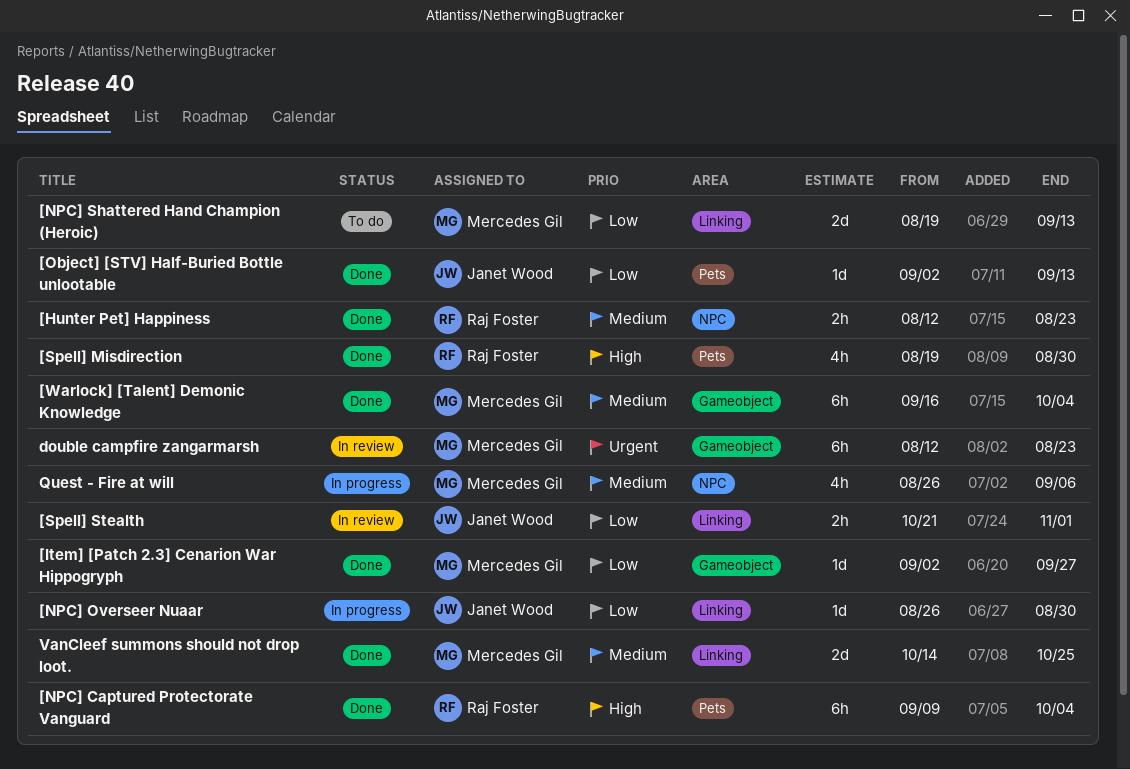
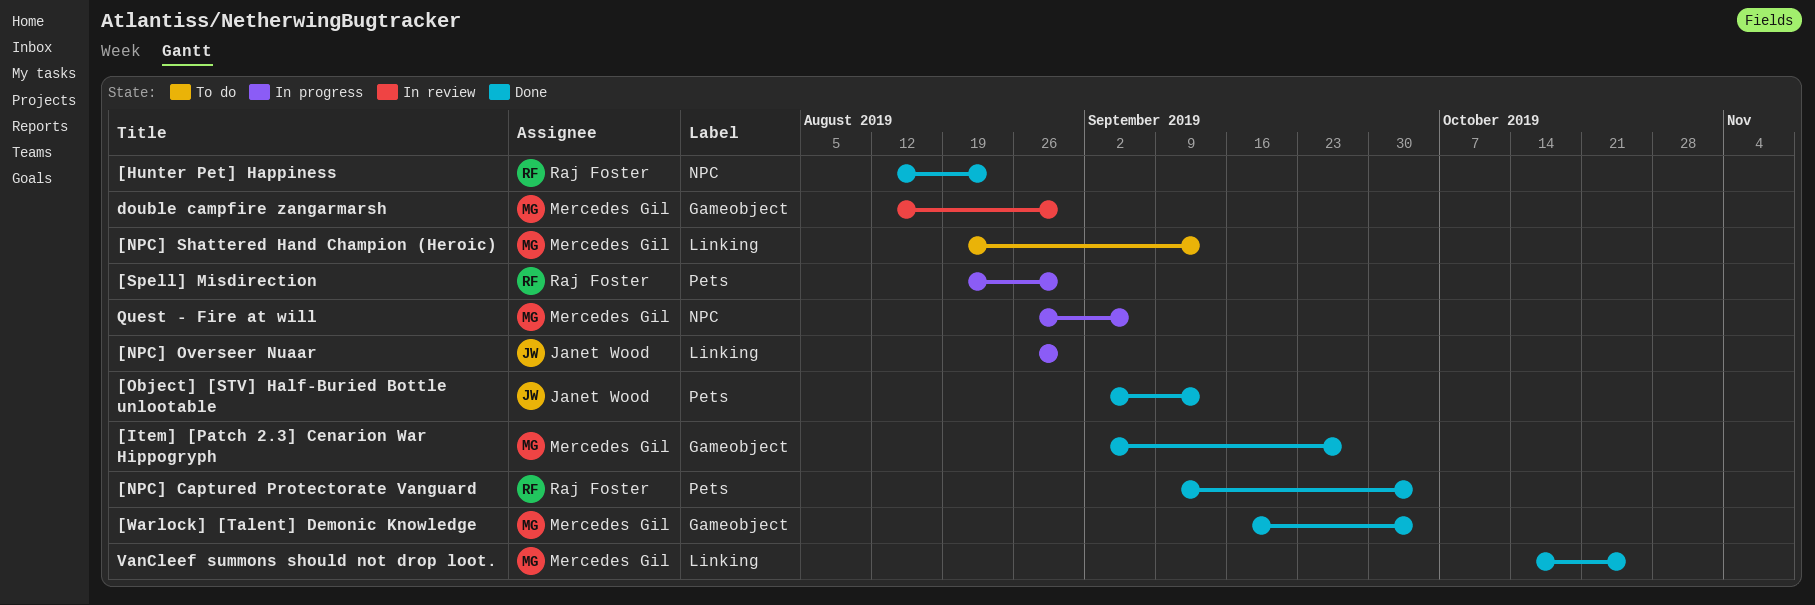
[Spell] Misdirection, status: Done -> In progress
[Spell] Stealth: present -> none
double campfire zangarmarsh, due: Aug 23 -> Aug 30

